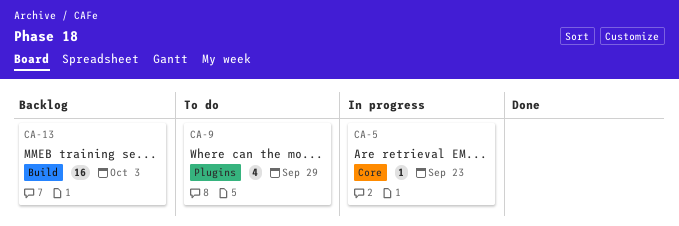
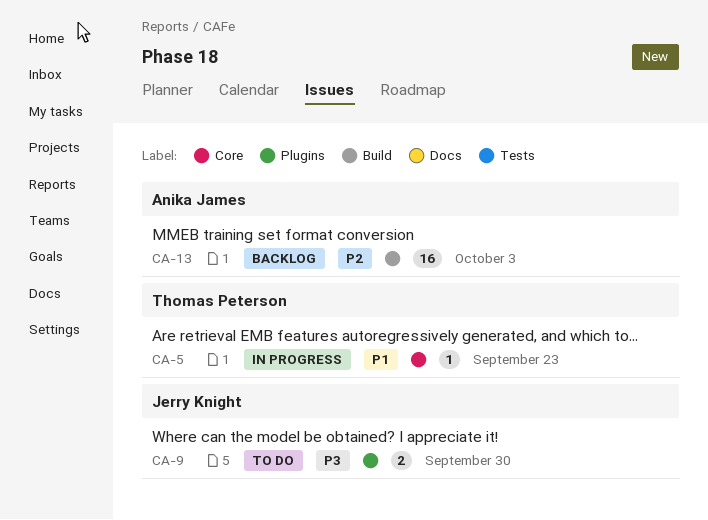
CA-9, estimate: 4 -> 2
CA-9, due: Sep 29 -> Sep 30

